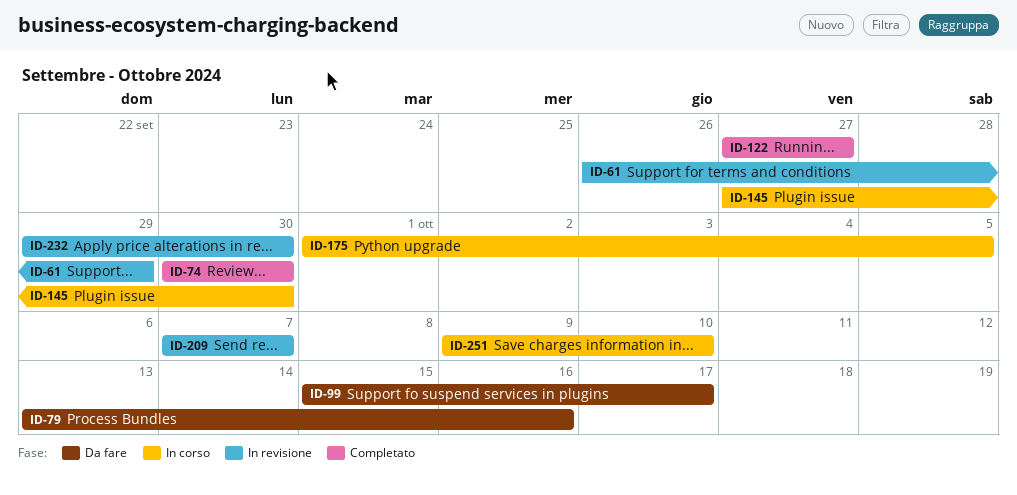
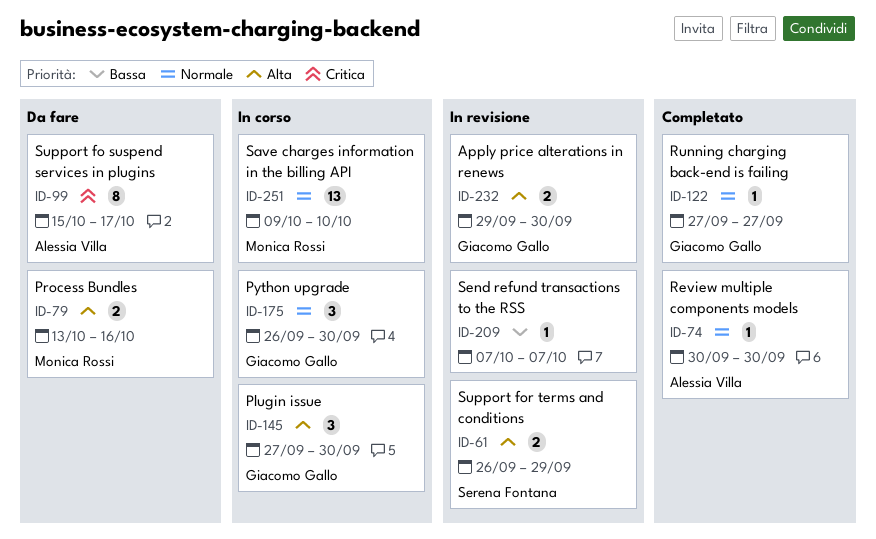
ID-175, start: Oct 1 -> Sep 26
ID-175, due: Oct 5 -> Sep 30

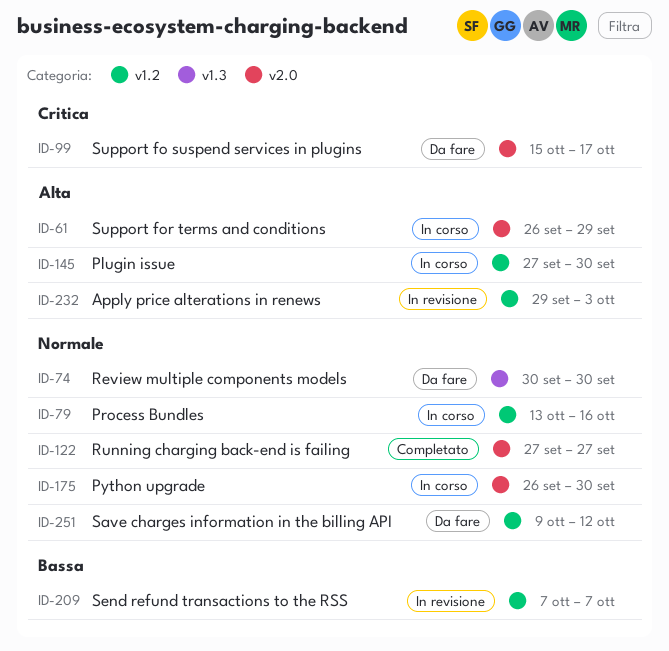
ID-61, status: In revisione -> In corso
ID-74, status: Completato -> Da fare
ID-79, status: Da fare -> In corso
ID-79, priority: Alta -> Normale
ID-232, due: Sep 30 -> Oct 3
ID-251, status: In corso -> Da fare
ID-251, due: Oct 10 -> Oct 12

